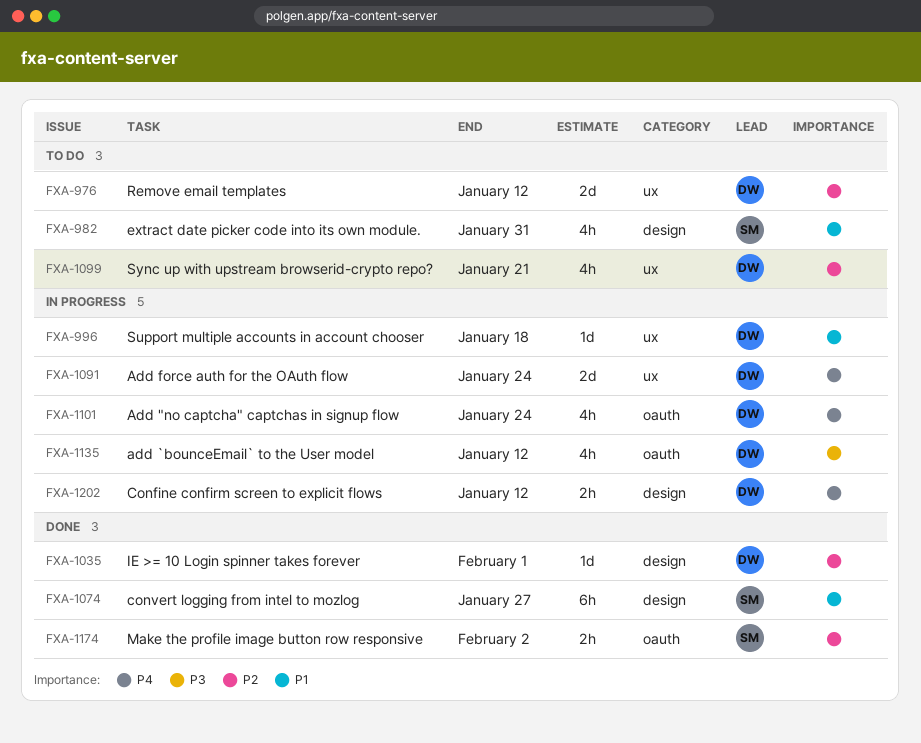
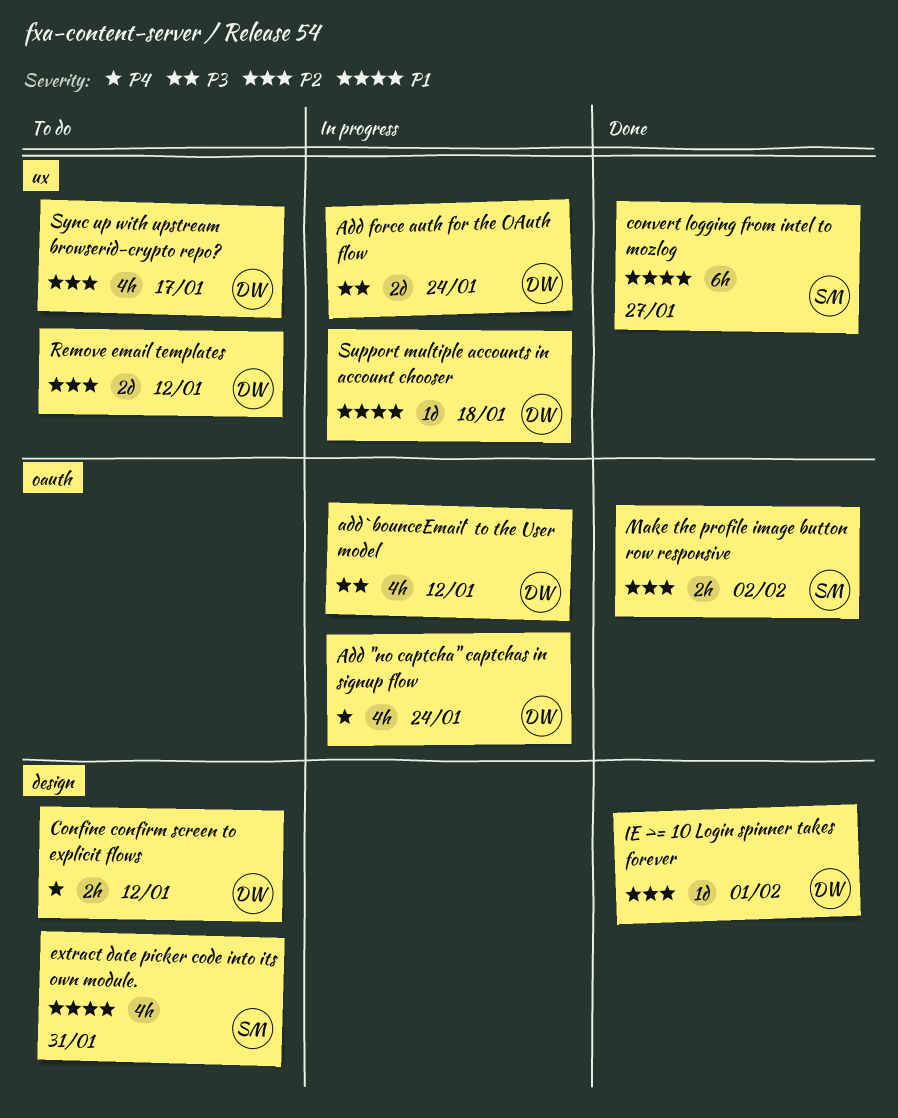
Add force auth for the OAuth flow, priority: P4 -> P3
Confine confirm screen to explicit flows, status: In progress -> To do
convert logging from intel to mozlog, label: design -> ux
Sync up with upstream browserid-crypto repo?, due: Jan 21 -> Jan 17

